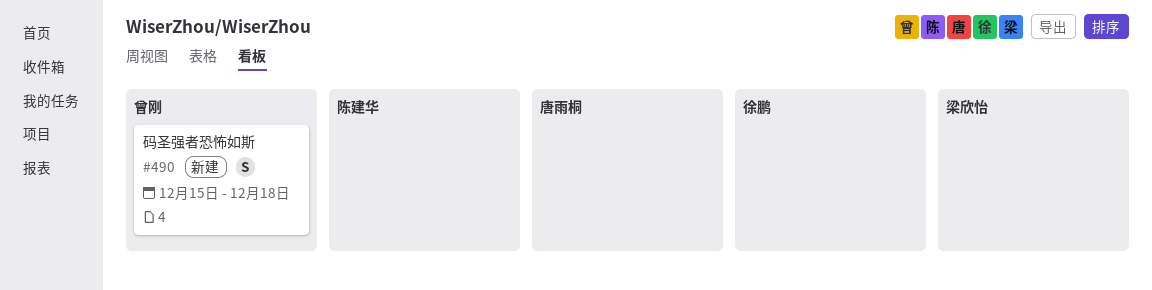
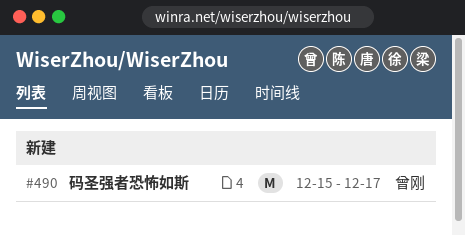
#490, estimate: S -> M
#490, due: Dec 18 -> Dec 17

